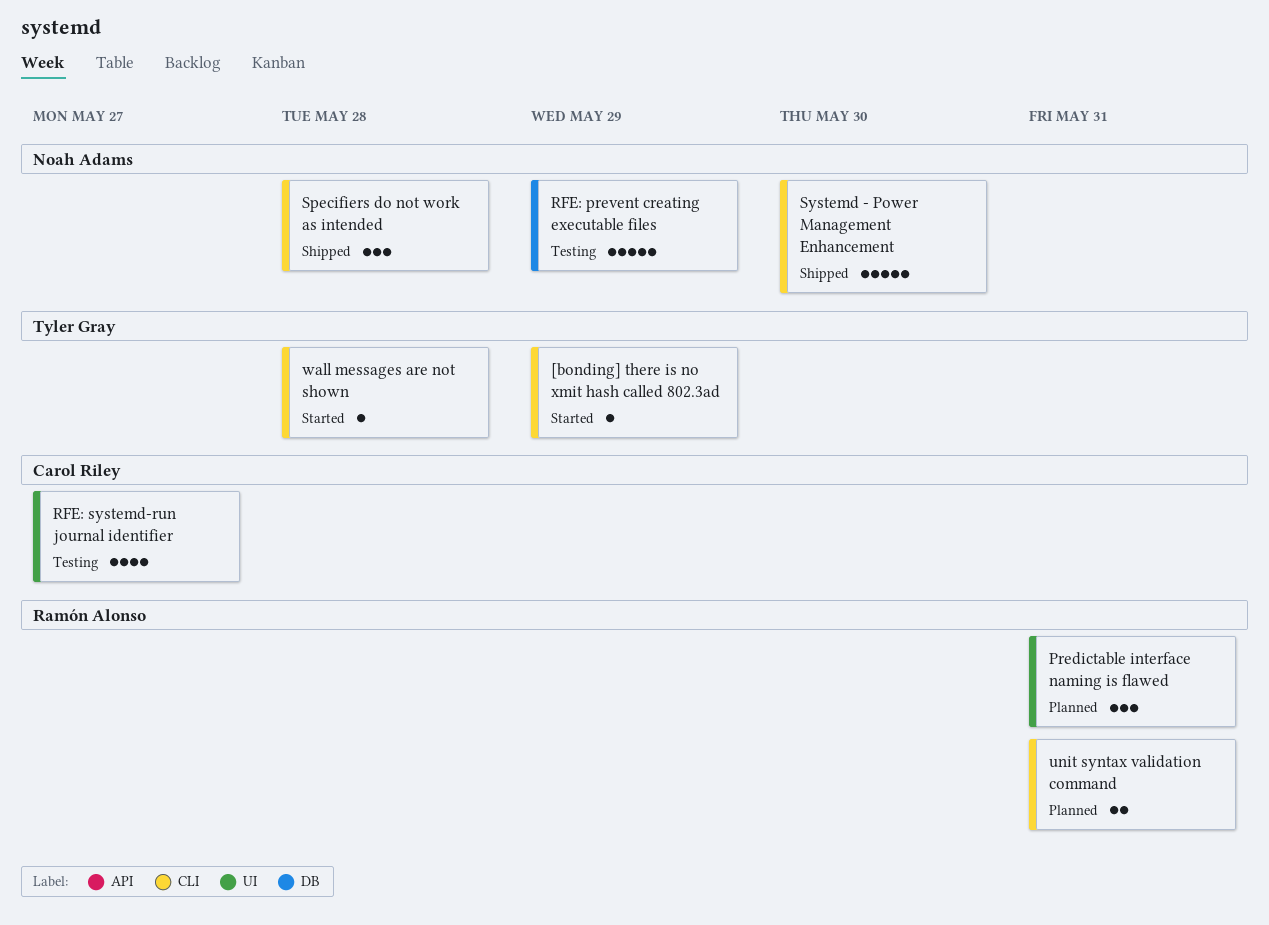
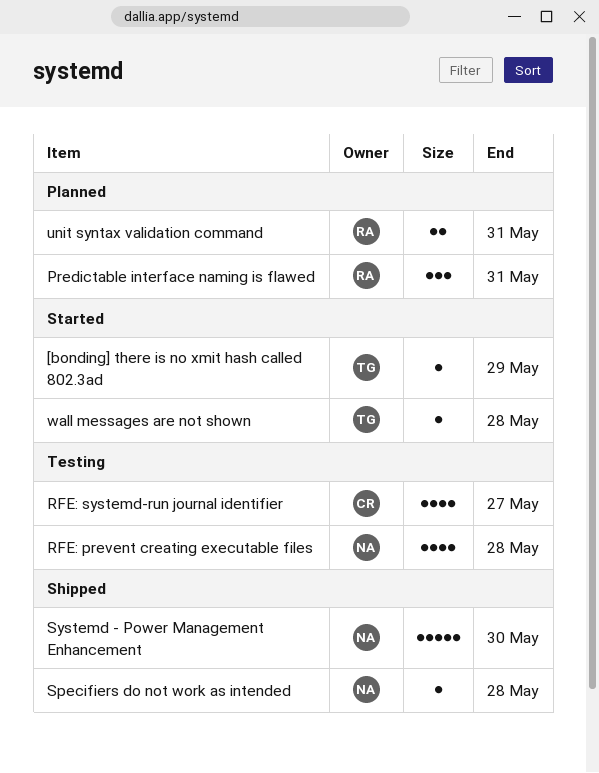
RFE: prevent creating executable files, estimate: 5 -> 4
RFE: prevent creating executable files, due: May 29 -> May 28
Specifiers do not work as intended, estimate: 3 -> 1

